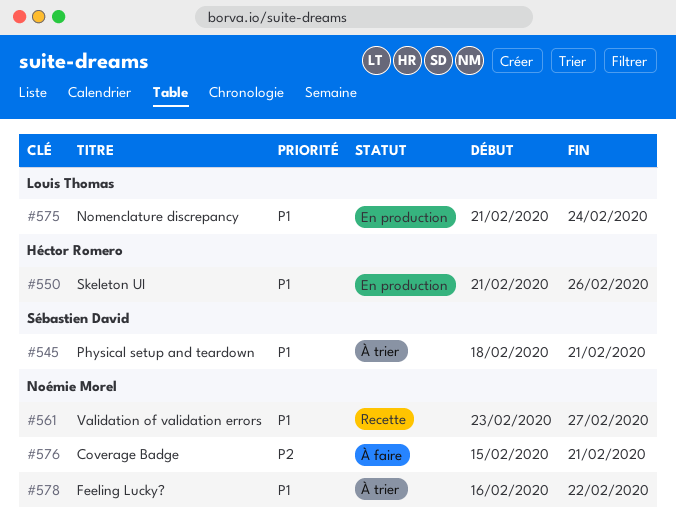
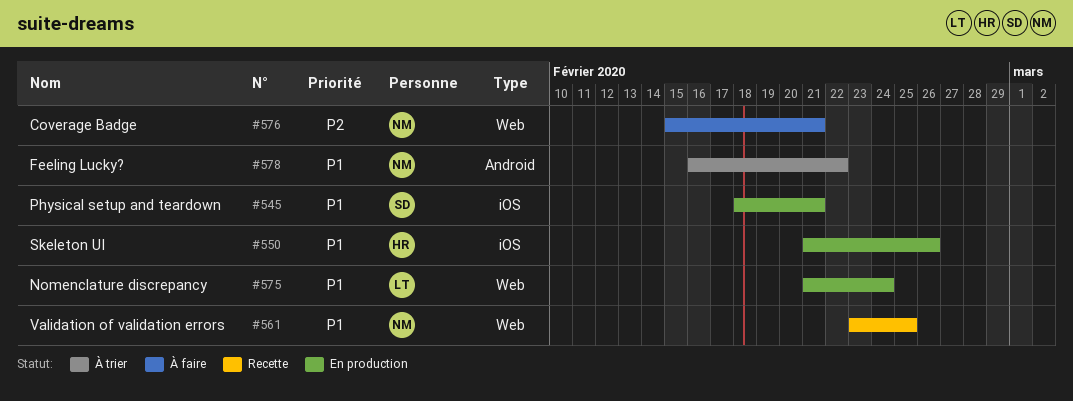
#545, status: À trier -> En production
#561, due: Feb 27 -> Feb 25

